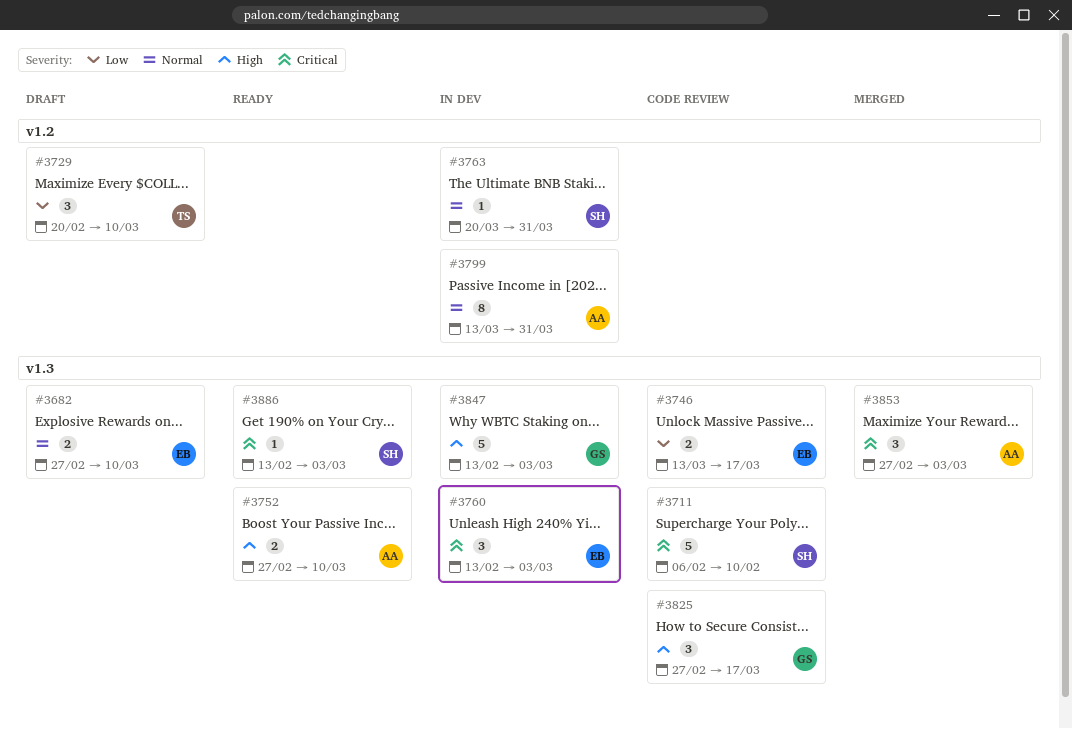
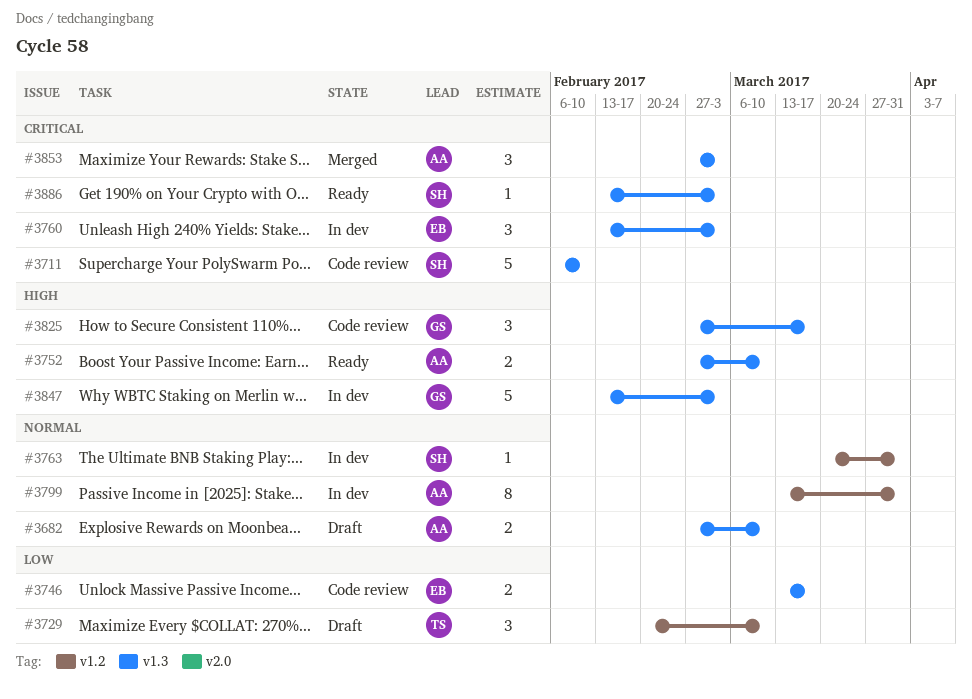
#3682, owner: EB -> AA

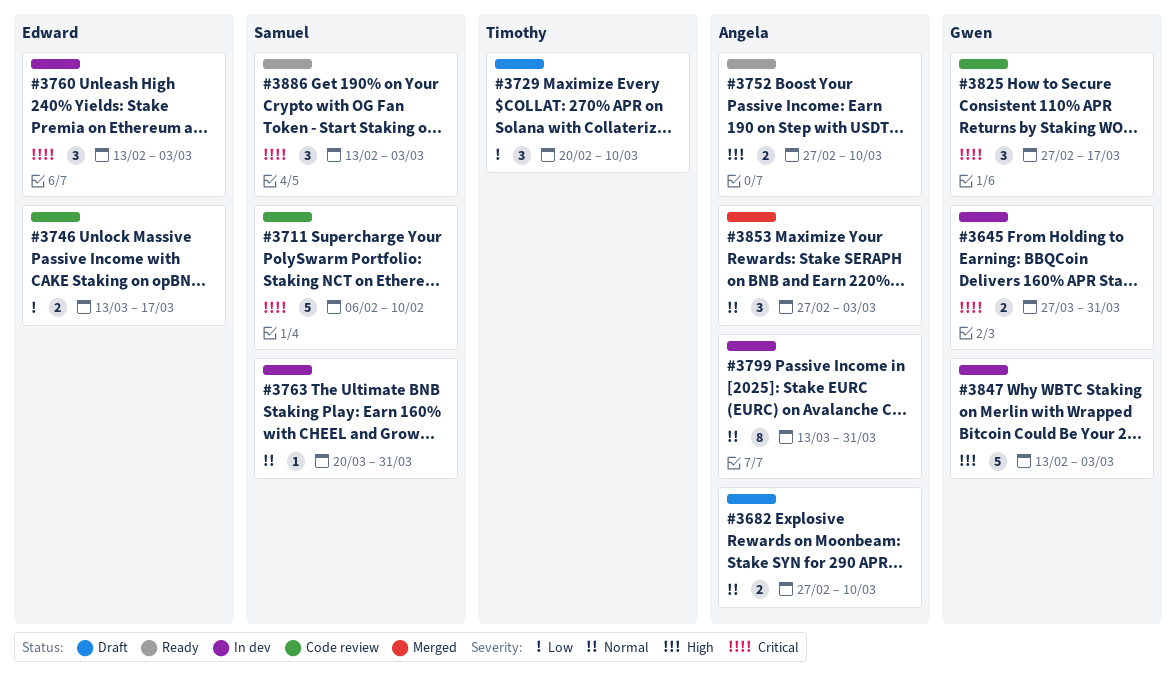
#3645: none -> present
#3825, priority: High -> Critical
#3853, priority: Critical -> Normal
#3886, estimate: 1 -> 3

